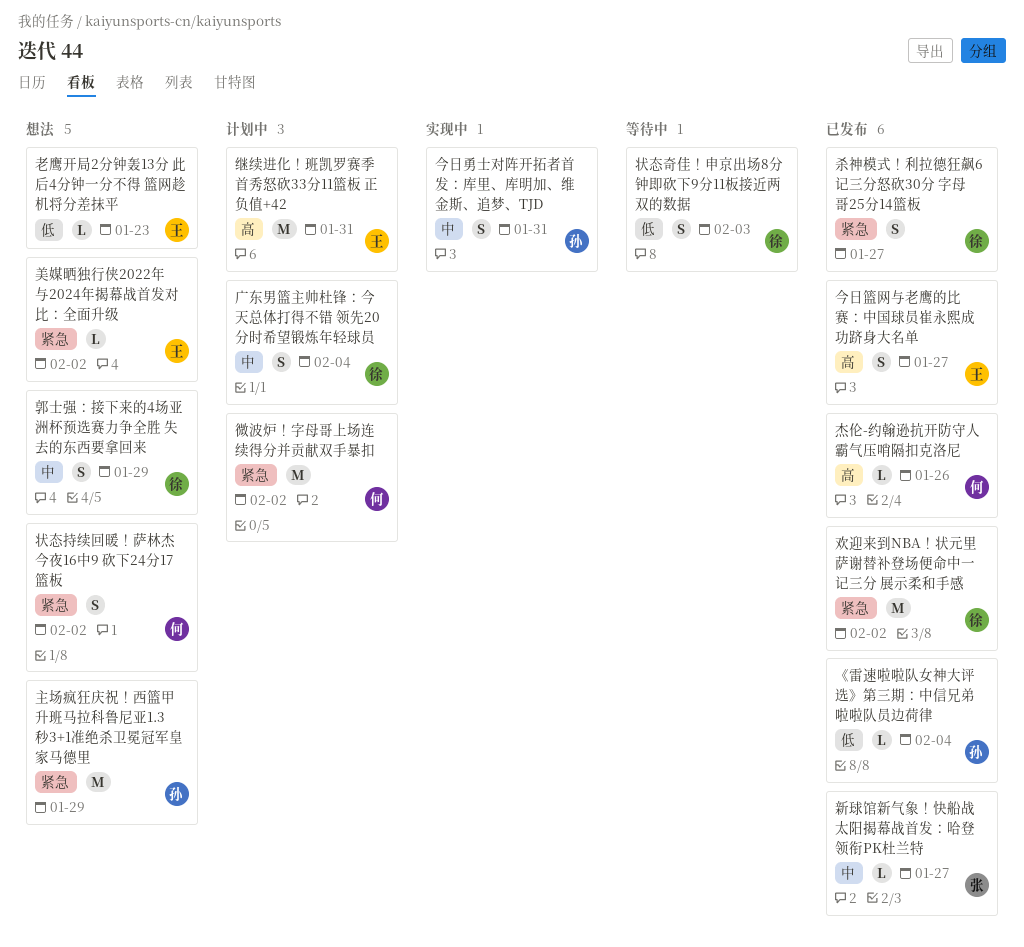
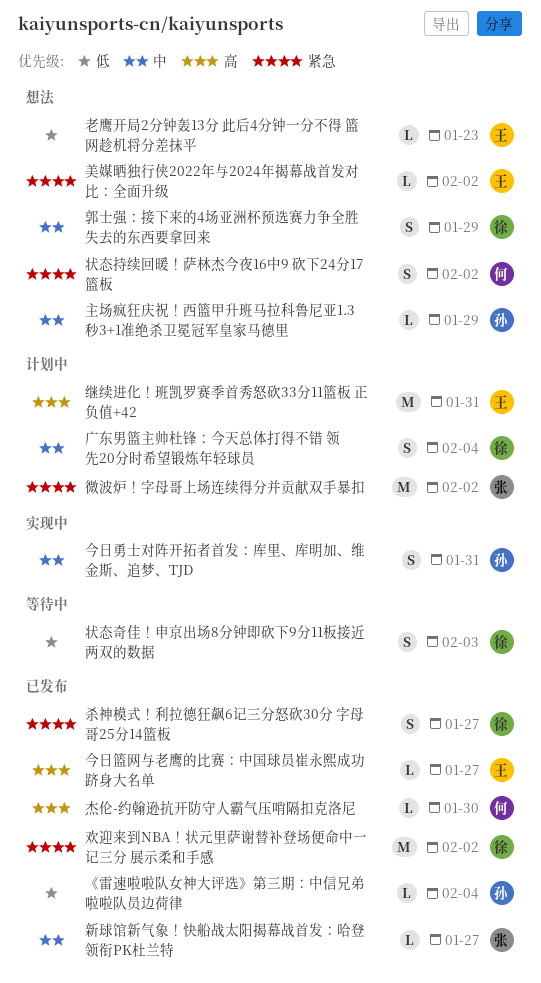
主场疯狂庆祝！西篮甲升班马拉科鲁尼亚1.3秒3+1准绝杀卫冕冠军皇家马德里, priority: 紧急 -> 中
主场疯狂庆祝！西篮甲升班马拉科鲁尼亚1.3秒3+1准绝杀卫冕冠军皇家马德里, estimate: M -> L
今日篮网与老鹰的比赛：中国球员崔永熙成功跻身大名单, estimate: S -> L
微波炉！字母哥上场连续得分并贡献双手暴扣, owner: 何 -> 张
杰伦-约翰逊抗开防守人霸气压哨隔扣克洛尼, due: Jan 26 -> Jan 30

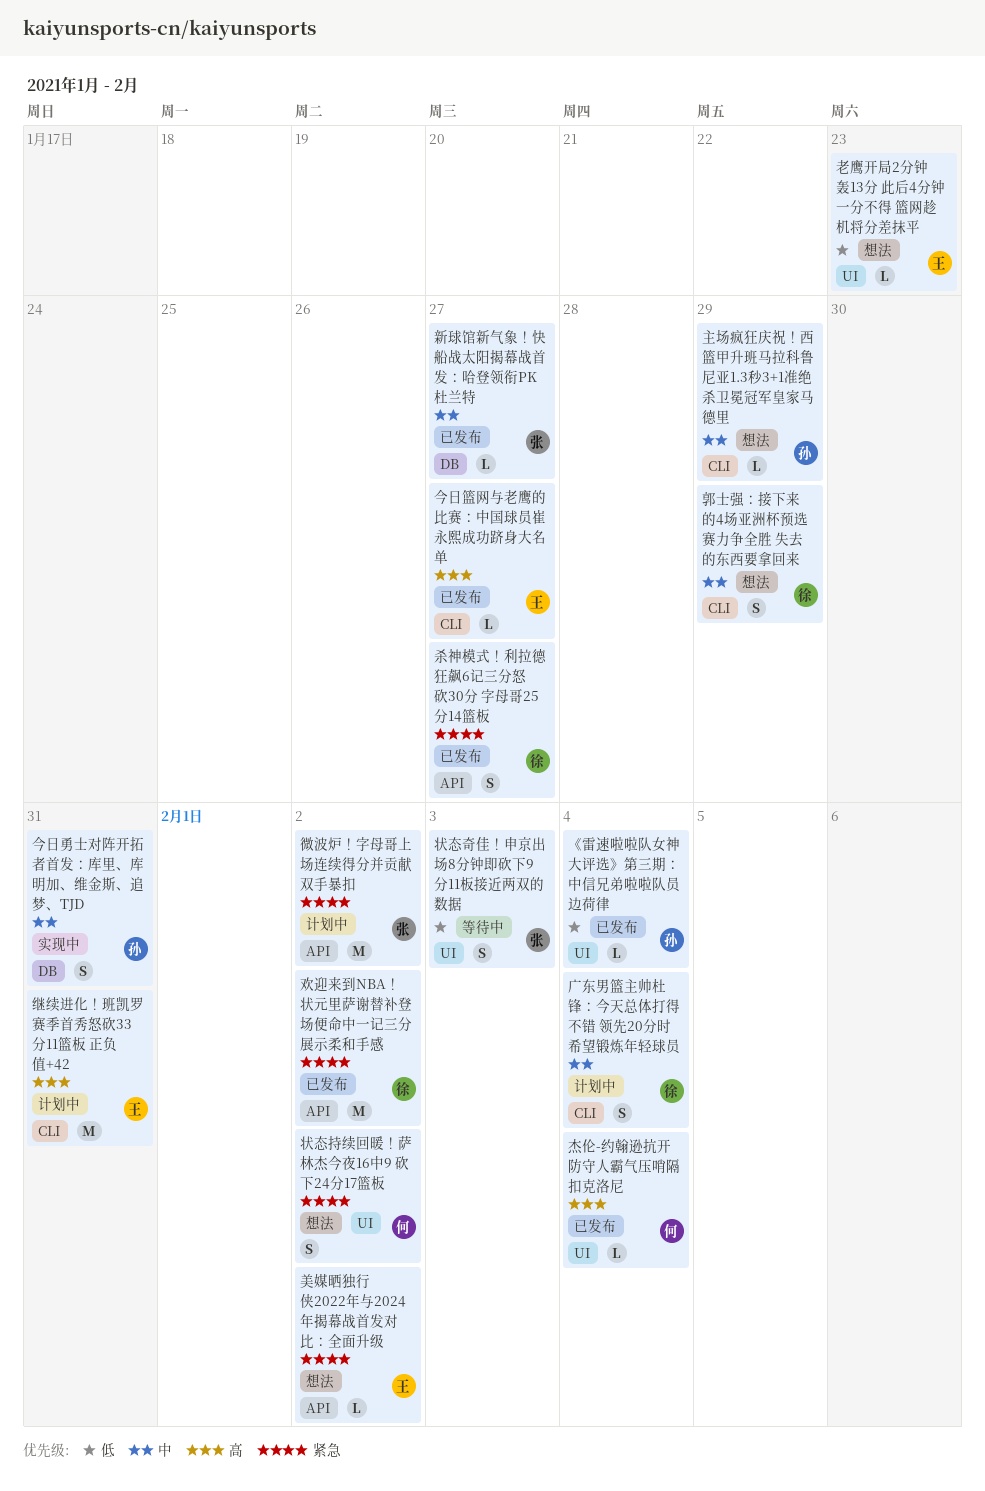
杰伦-约翰逊抗开防守人霸气压哨隔扣克洛尼, due: Jan 30 -> Feb 4
状态奇佳！申京出场8分钟即砍下9分11板接近两双的数据, owner: 徐 -> 张

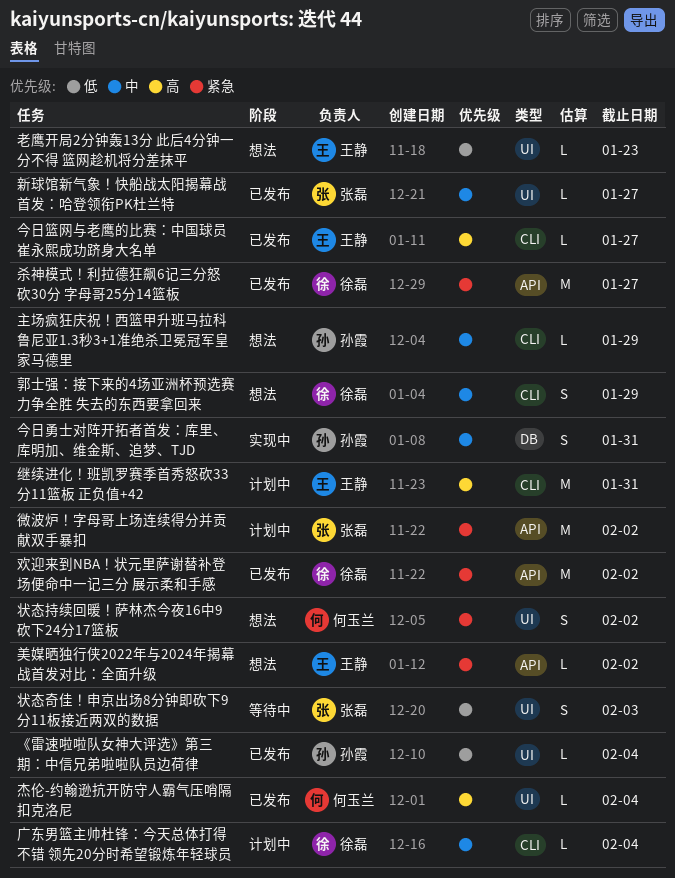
广东男篮主帅杜锋：今天总体打得不错 领先20分时希望锻炼年轻球员, estimate: S -> L
新球馆新气象！快船战太阳揭幕战首发：哈登领衔PK杜兰特, label: DB -> UI
杀神模式！利拉德狂飙6记三分怒砍30分 字母哥25分14篮板, estimate: S -> M

